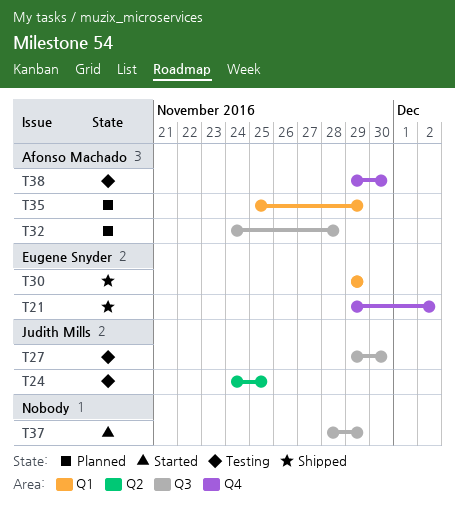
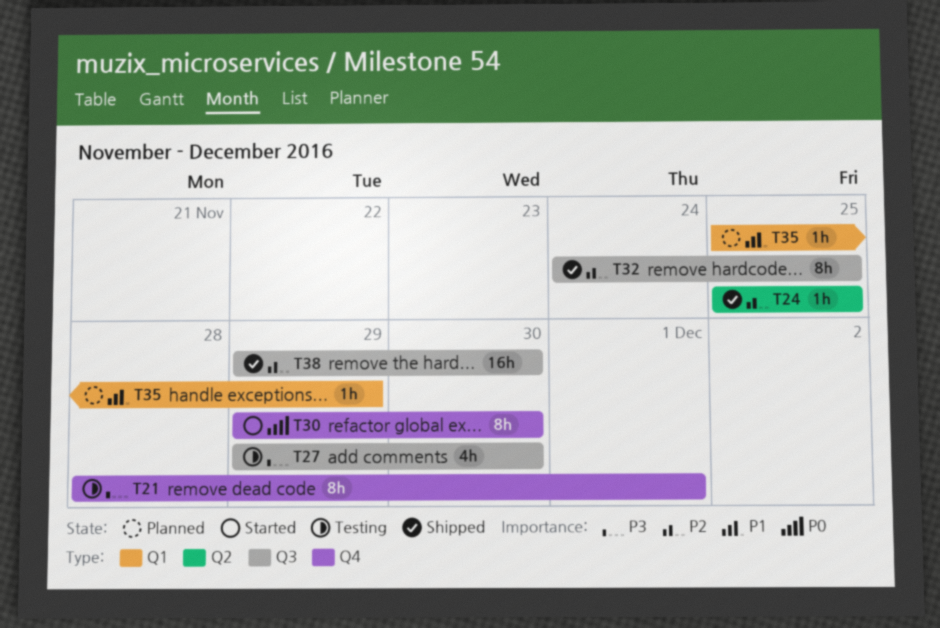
T21, status: Shipped -> Testing
T21, start: Nov 29 -> Nov 28
T21, due: Dec 2 -> Dec 1
T24, status: Testing -> Shipped
T24, start: Nov 24 -> Nov 25
T30, status: Shipped -> Started
T30, label: Q1 -> Q4
T30, due: Nov 29 -> Nov 30
T32, status: Planned -> Shipped
T32, due: Nov 28 -> Nov 25
T37: present -> none
T38, status: Testing -> Shipped
T38, label: Q4 -> Q3

